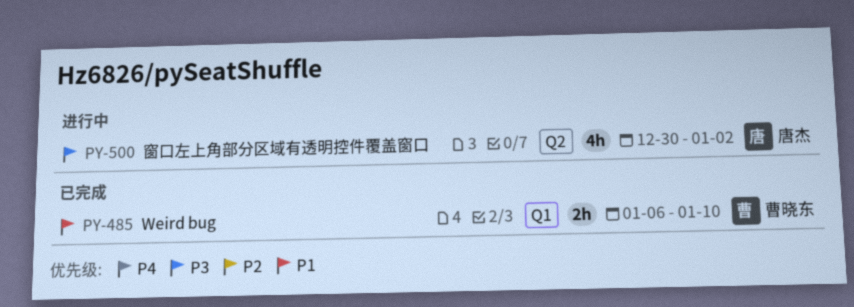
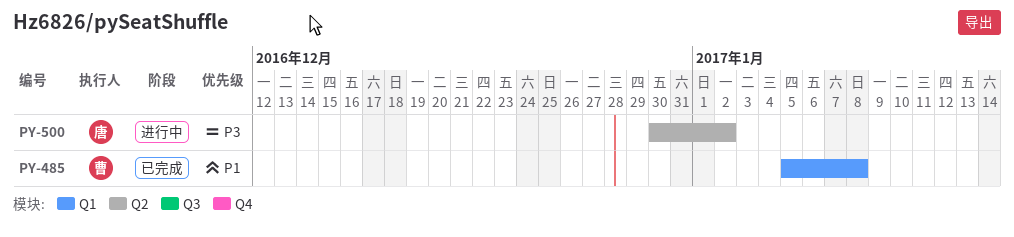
PY-485, start: Jan 6 -> Jan 5
PY-485, due: Jan 10 -> Jan 8

